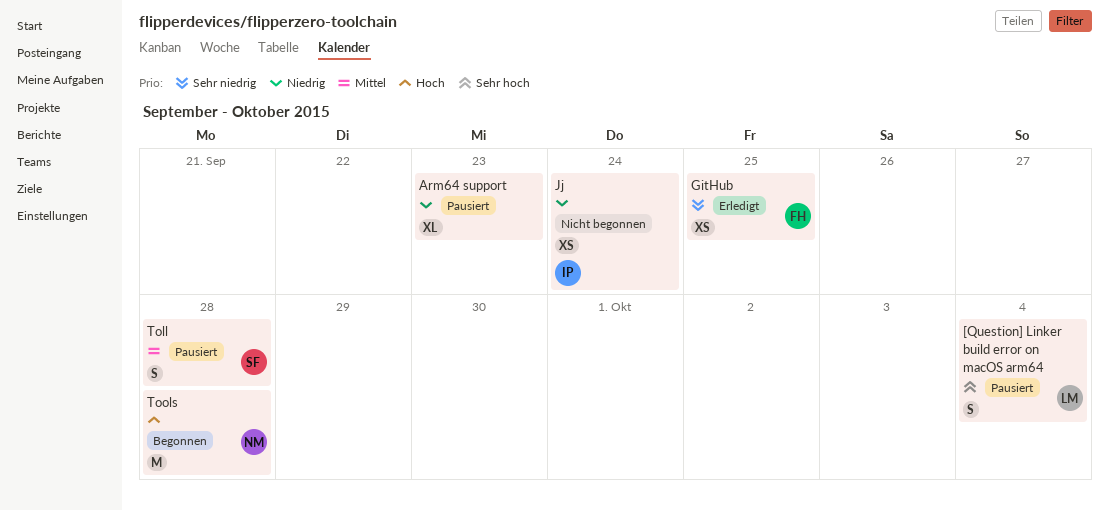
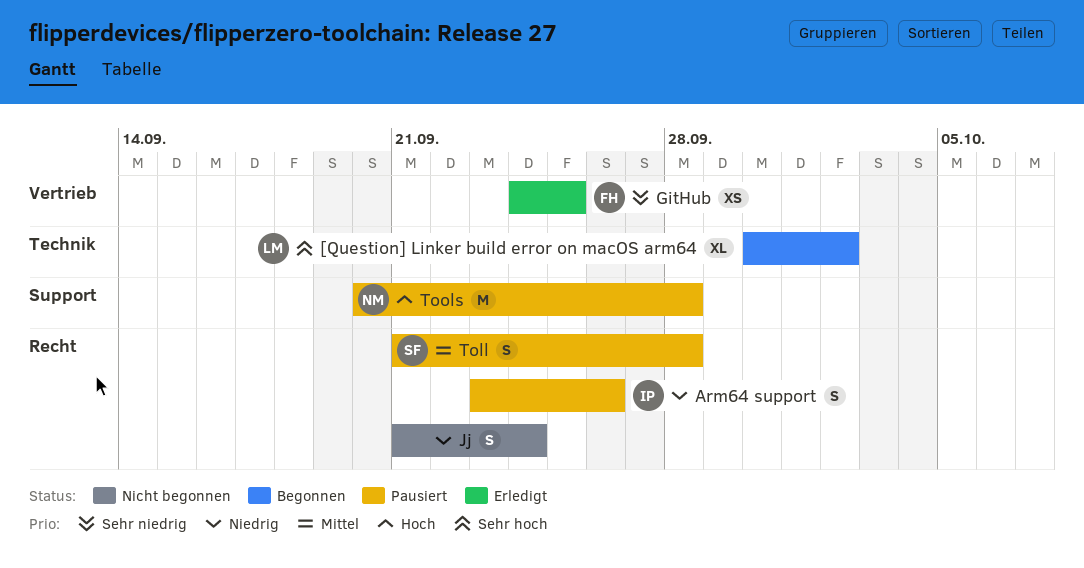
[Question] Linker build error on macOS arm64, status: Pausiert -> Begonnen
[Question] Linker build error on macOS arm64, estimate: S -> XL
[Question] Linker build error on macOS arm64, due: Oct 4 -> Oct 2
Arm64 support, owner: none -> IP
Arm64 support, estimate: XL -> S
Arm64 support, due: Sep 23 -> Sep 26
Jj, owner: IP -> none
Jj, estimate: XS -> S
Tools, status: Begonnen -> Pausiert

